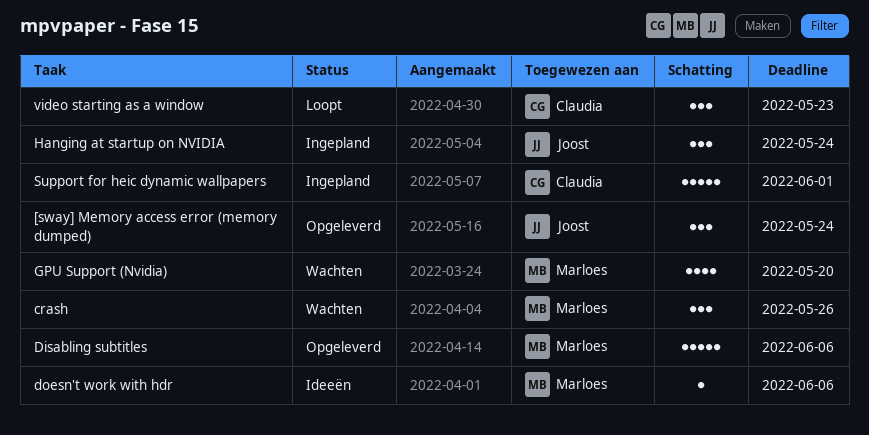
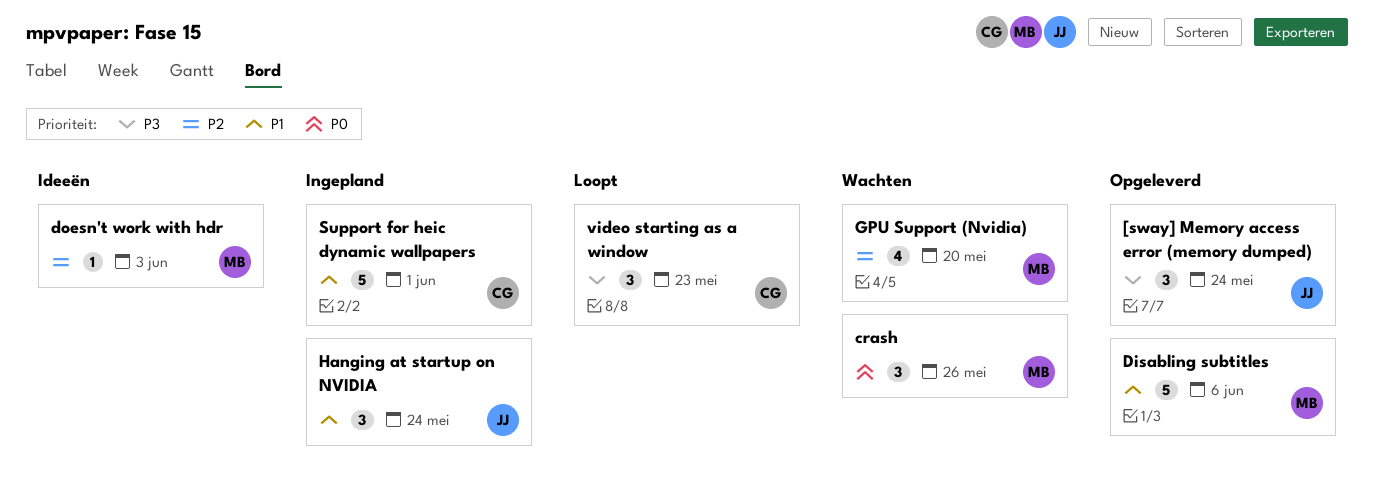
doesn't work with hdr, due: Jun 6 -> Jun 3

